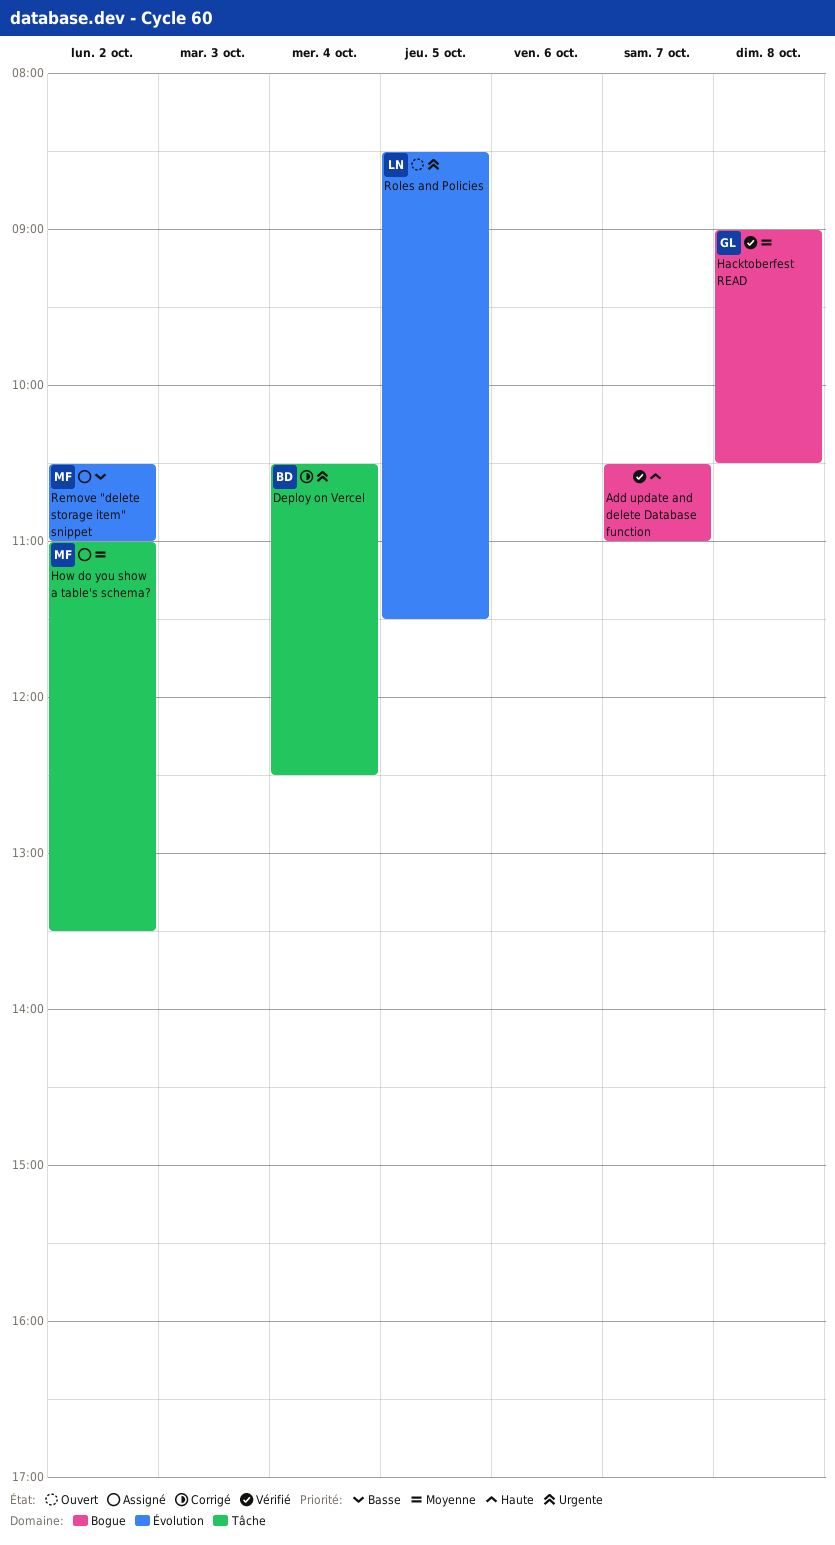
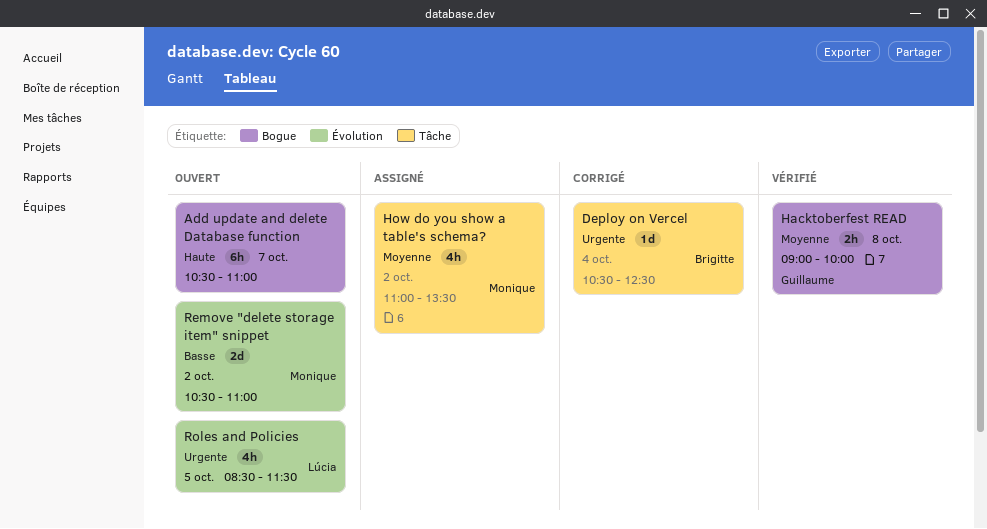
Add update and delete Database function, status: Vérifié -> Ouvert
Hacktoberfest READ, ends: 10:30 -> 10:00
Remove "delete storage item" snippet, status: Assigné -> Ouvert

